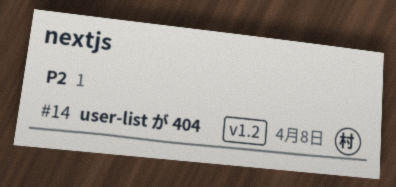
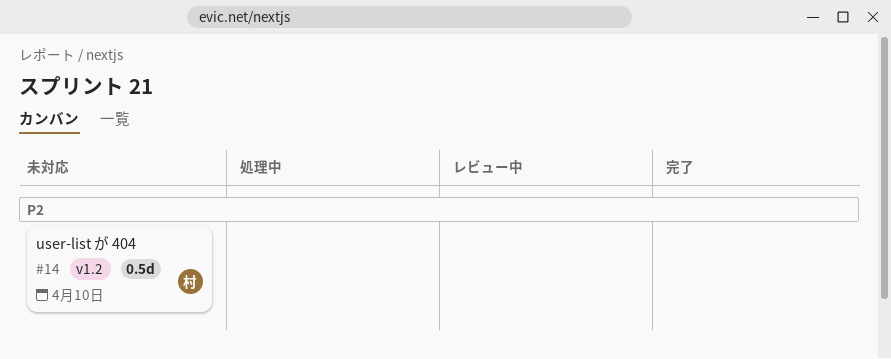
#14, due: Apr 8 -> Apr 10

